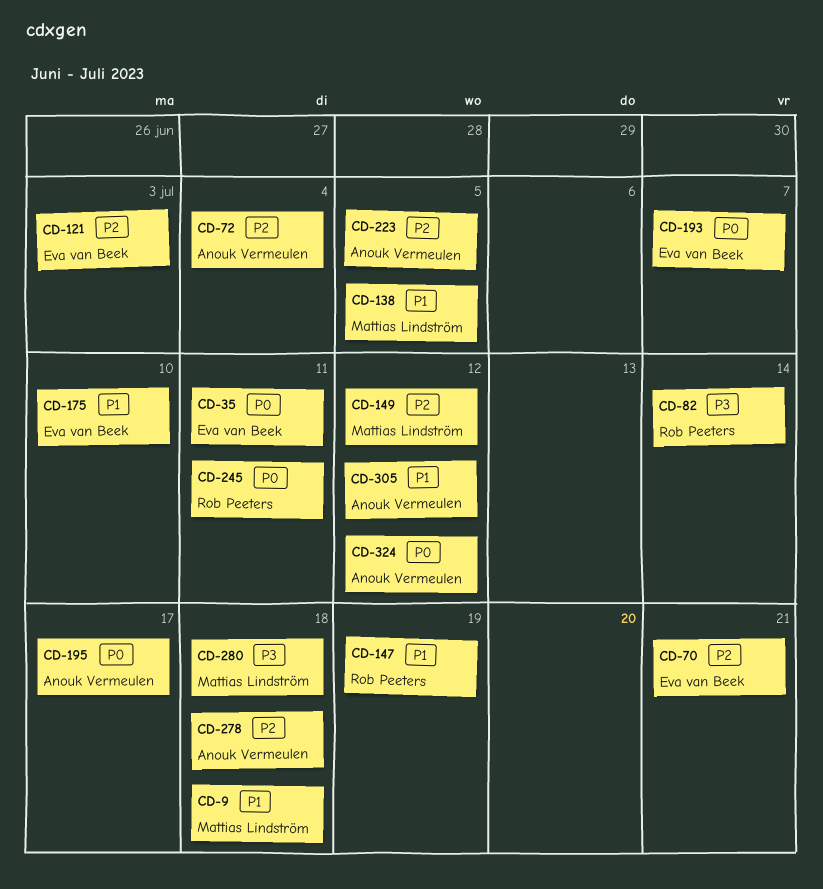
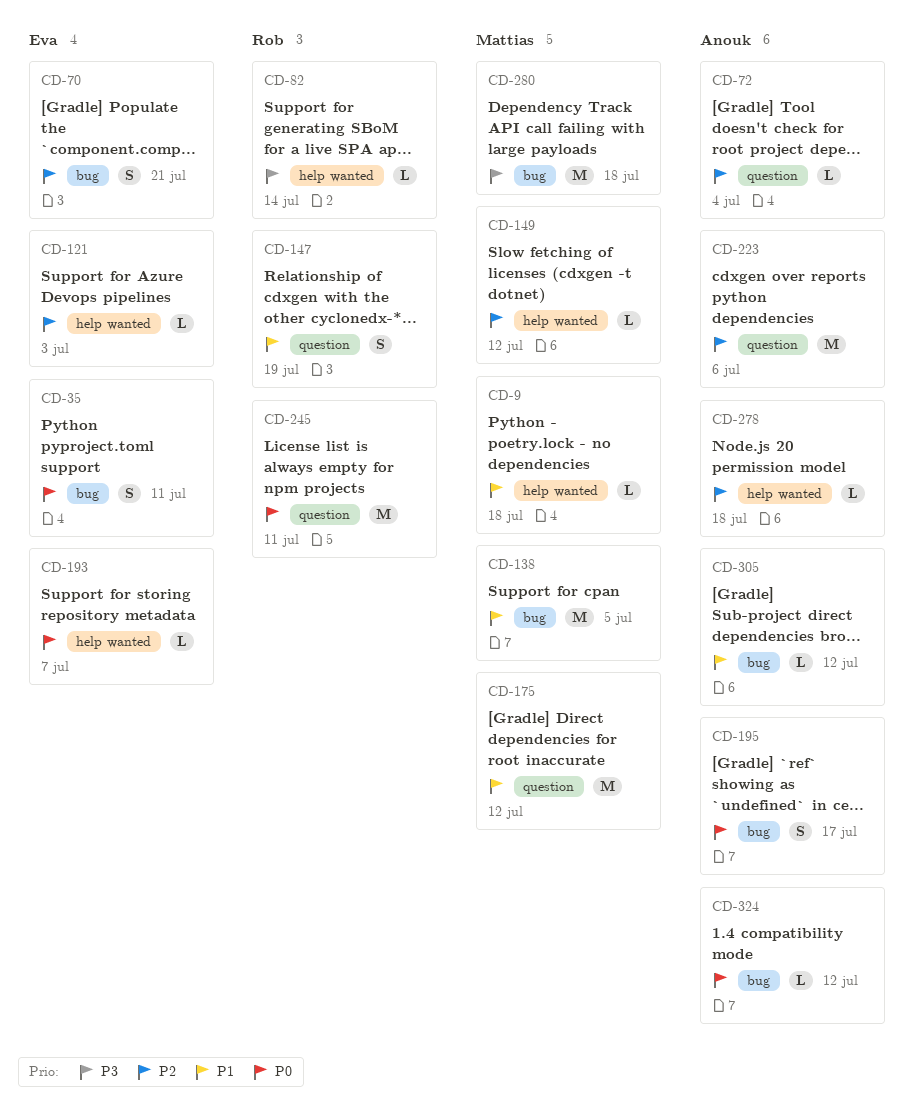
CD-175, owner: Eva van Beek -> Mattias Lindström
CD-175, due: Jul 10 -> Jul 12
CD-223, due: Jul 5 -> Jul 6

